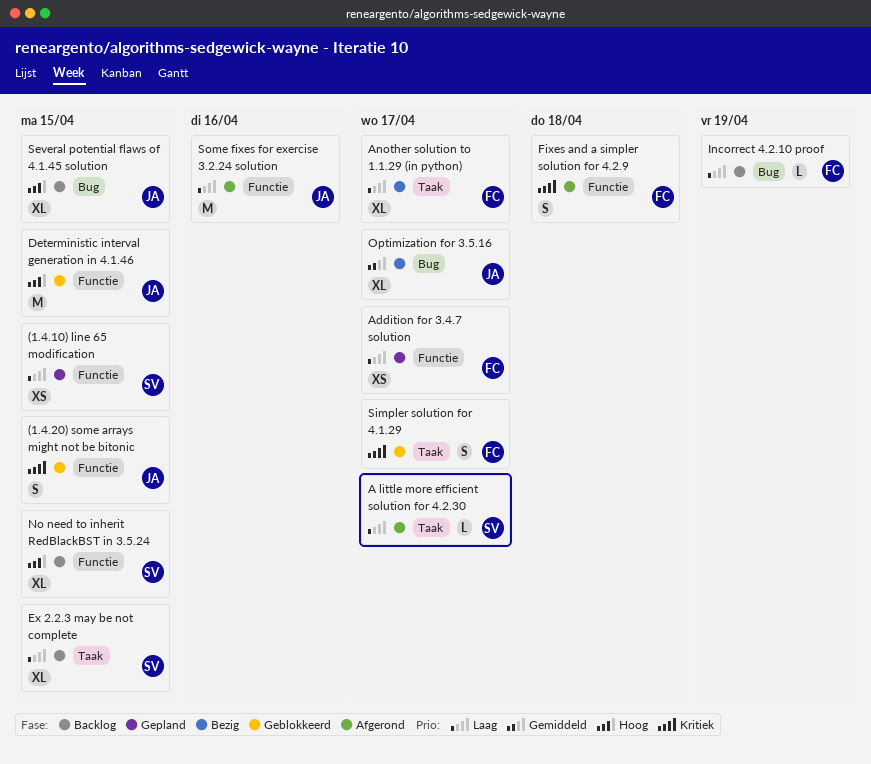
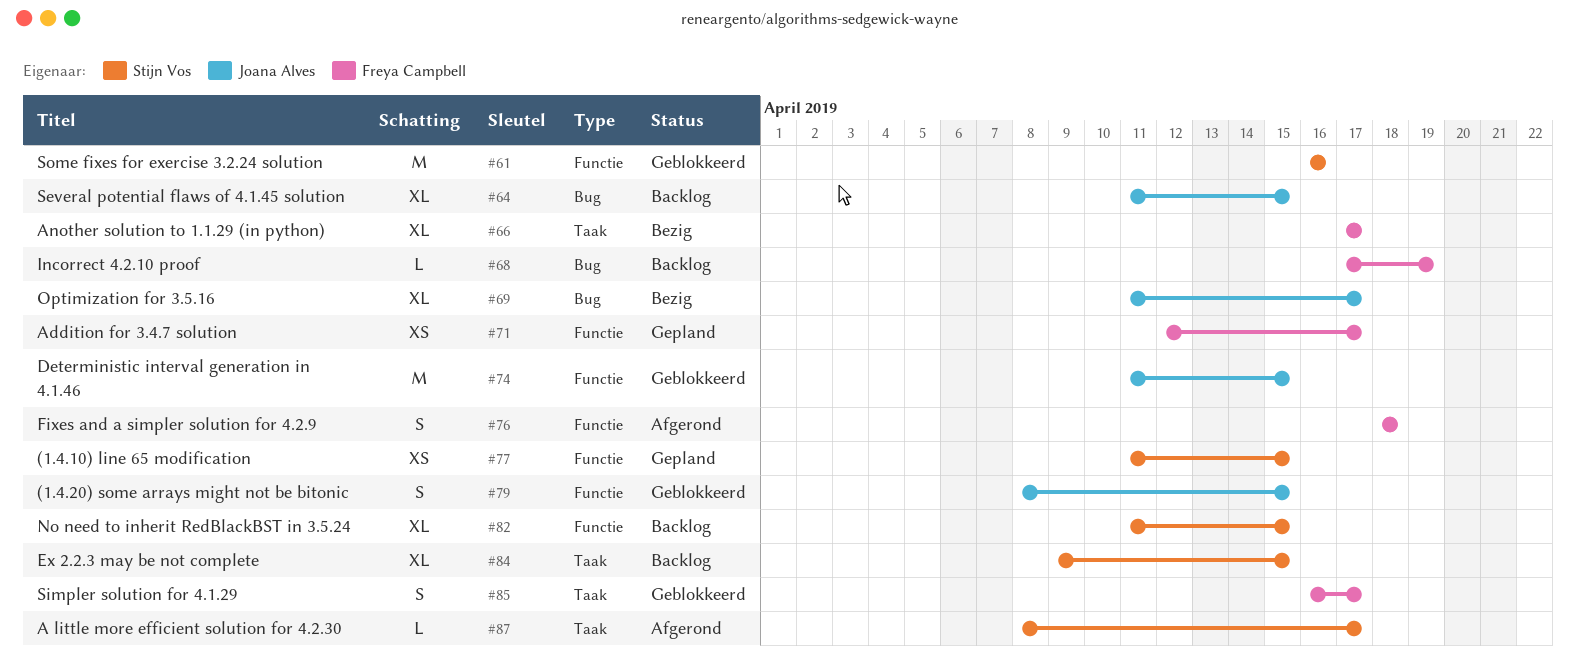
Some fixes for exercise 3.2.24 solution, status: Afgerond -> Geblokkeerd
Some fixes for exercise 3.2.24 solution, owner: Joana Alves -> Stijn Vos

